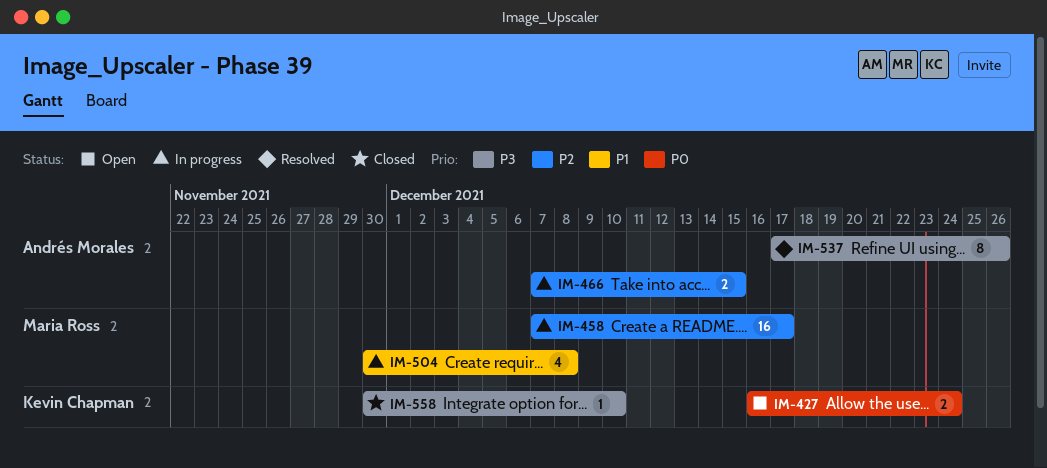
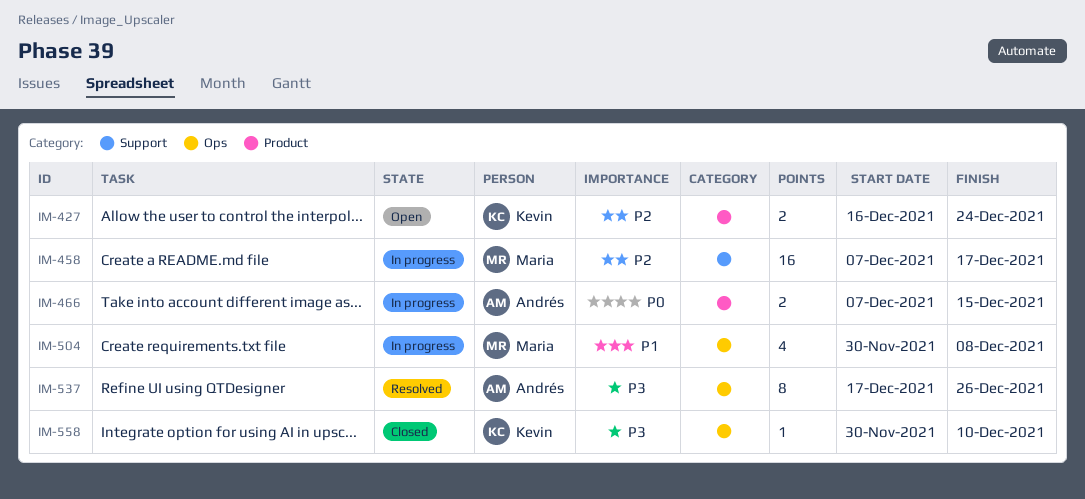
IM-427, priority: P0 -> P2
IM-466, priority: P2 -> P0

